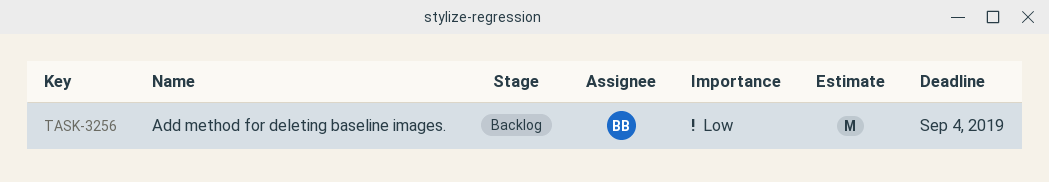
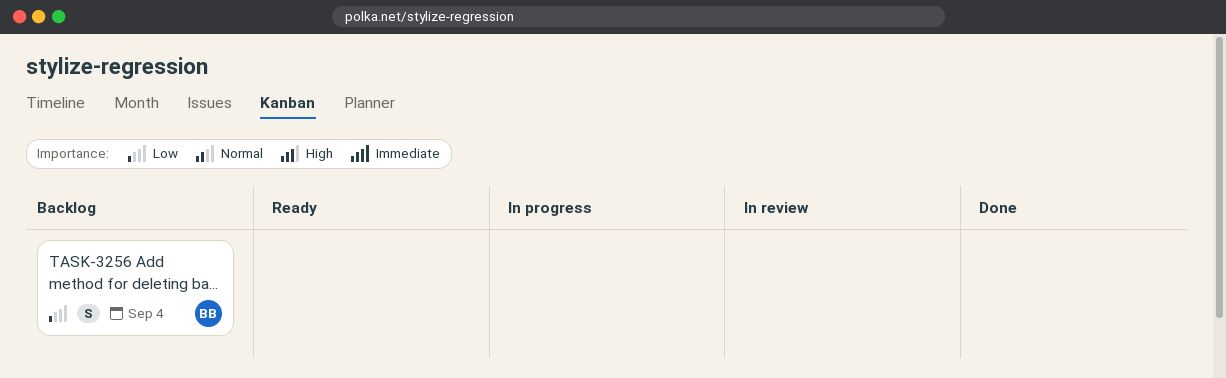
TASK-3256, estimate: M -> S

